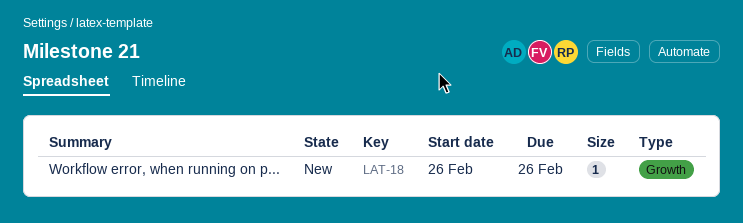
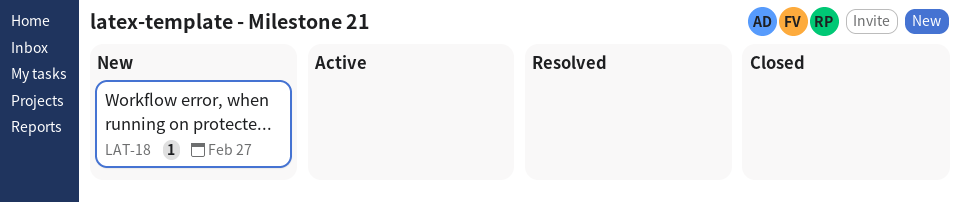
LAT-18, due: Feb 26 -> Feb 27

